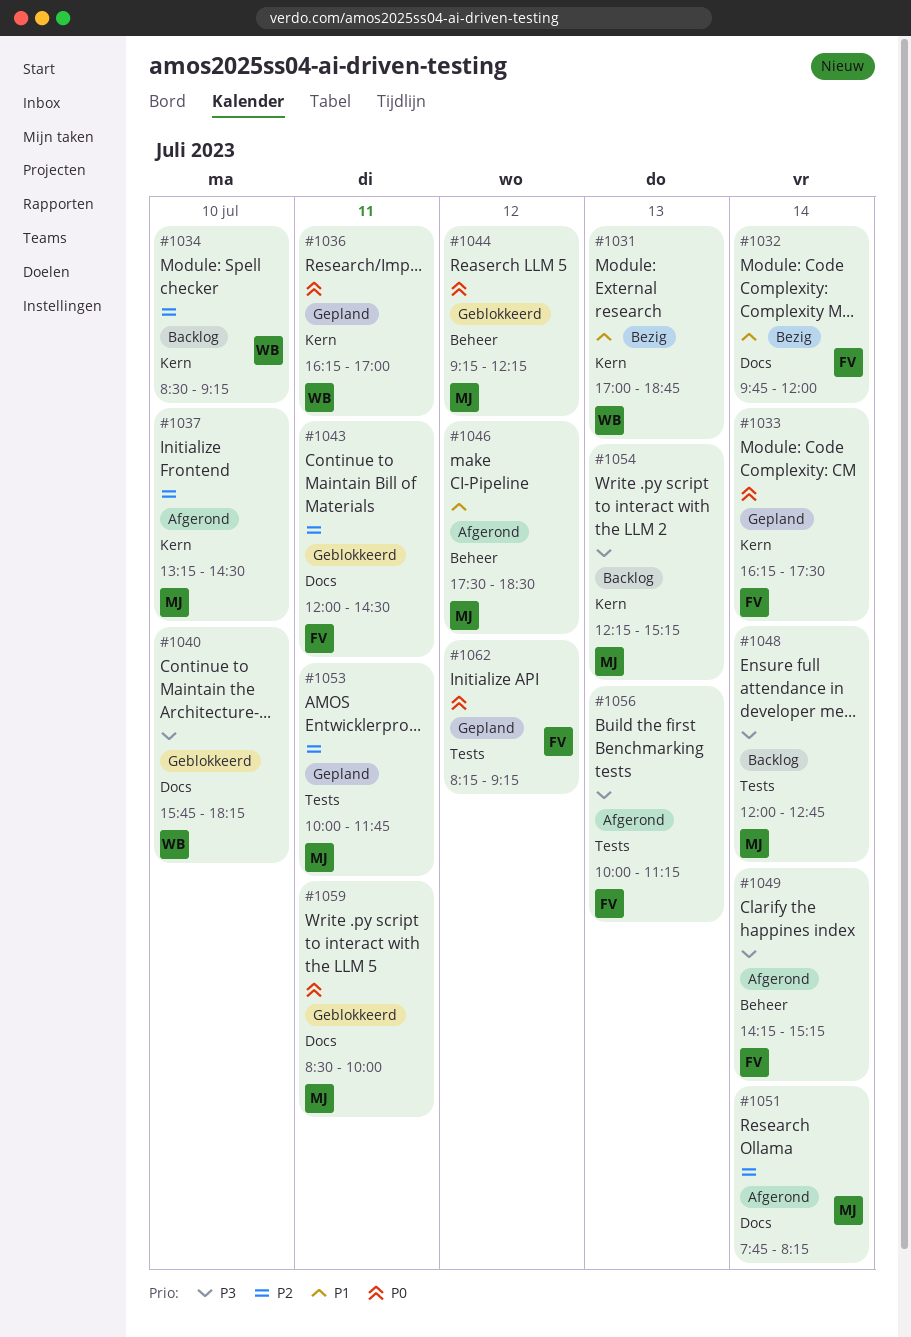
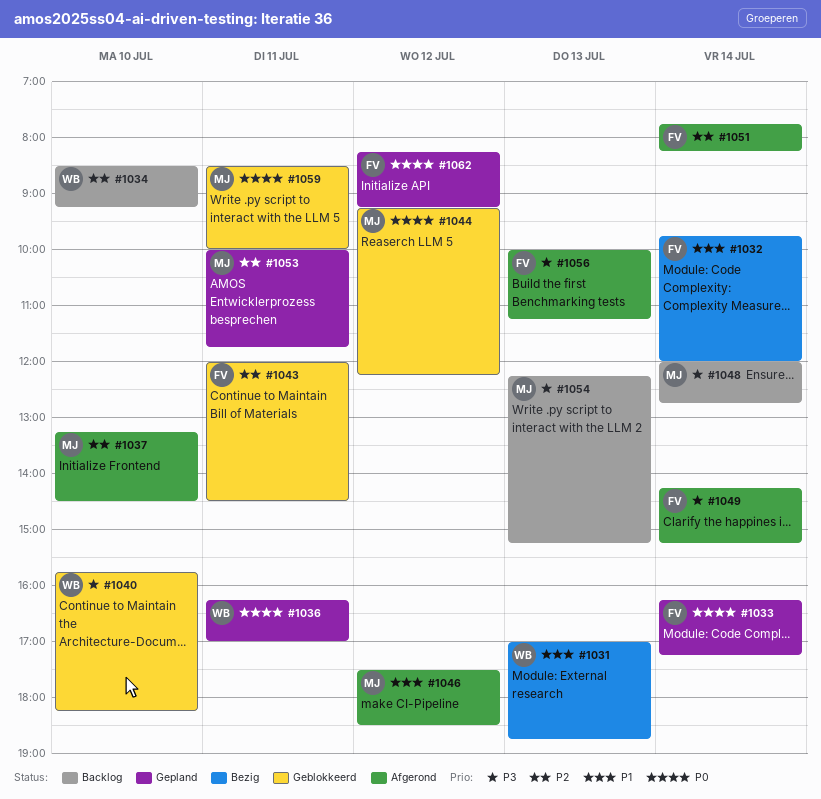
#1033, ends: 17:30 -> 17:15
#1051, owner: MJ -> FV

